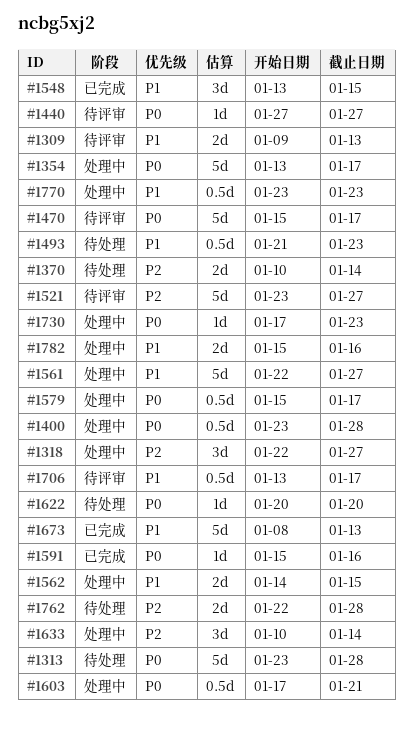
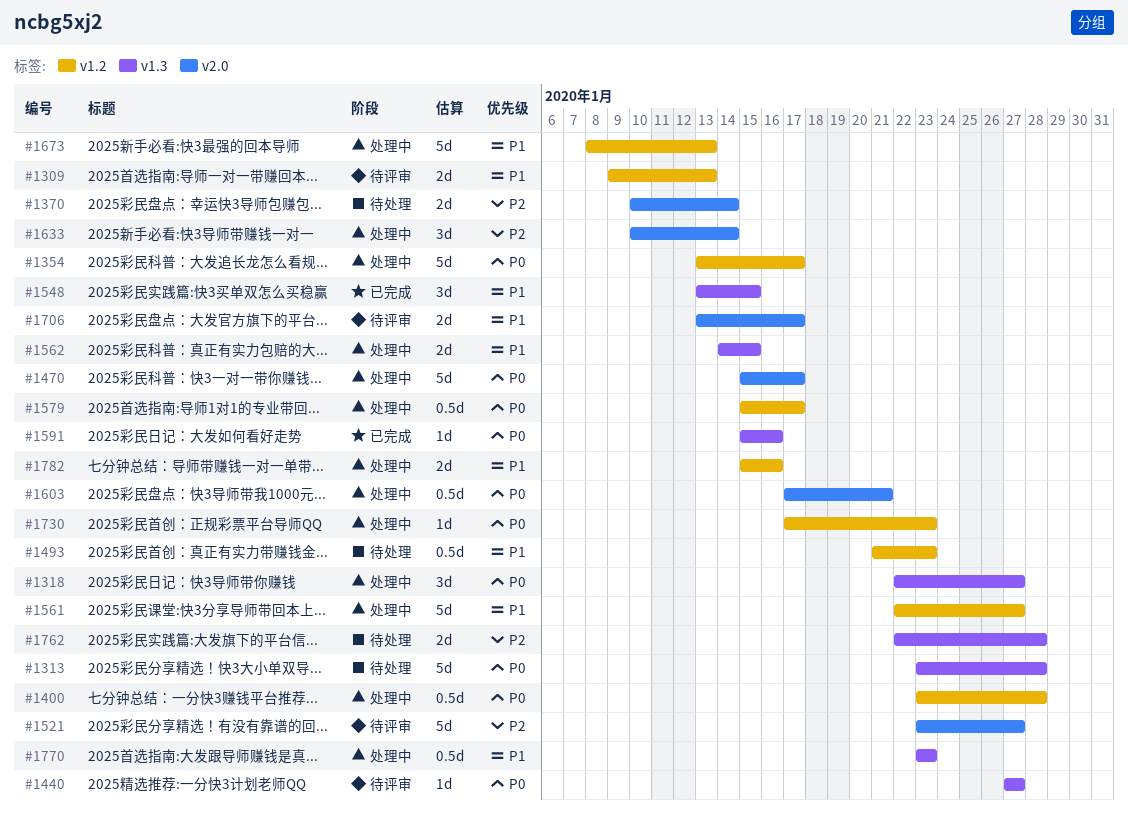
#1318, priority: P2 -> P0
#1470, status: 待评审 -> 处理中
#1622: present -> none
#1673, status: 已完成 -> 处理中
#1706, estimate: 0.5d -> 2d

